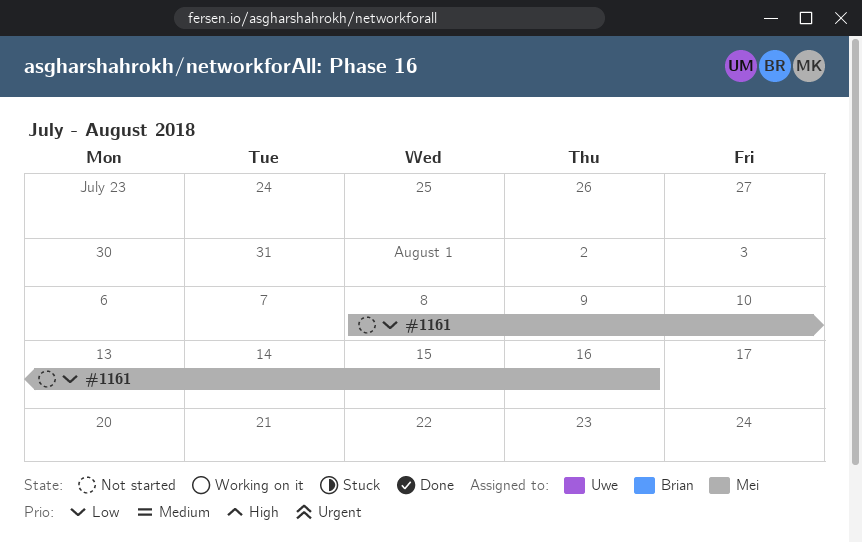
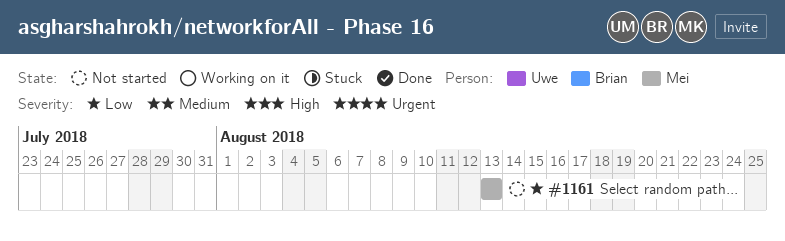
#1161, start: Aug 8 -> Aug 13
#1161, due: Aug 16 -> Aug 13

